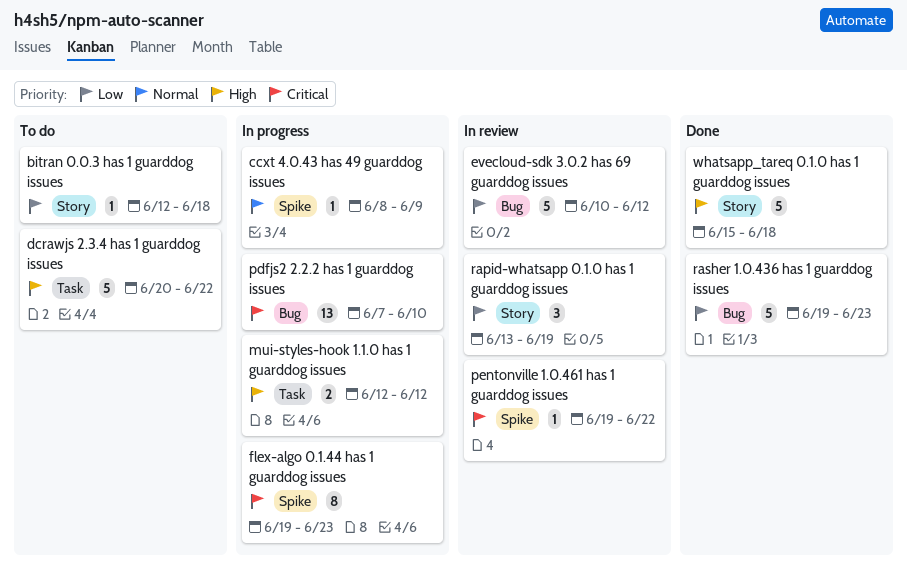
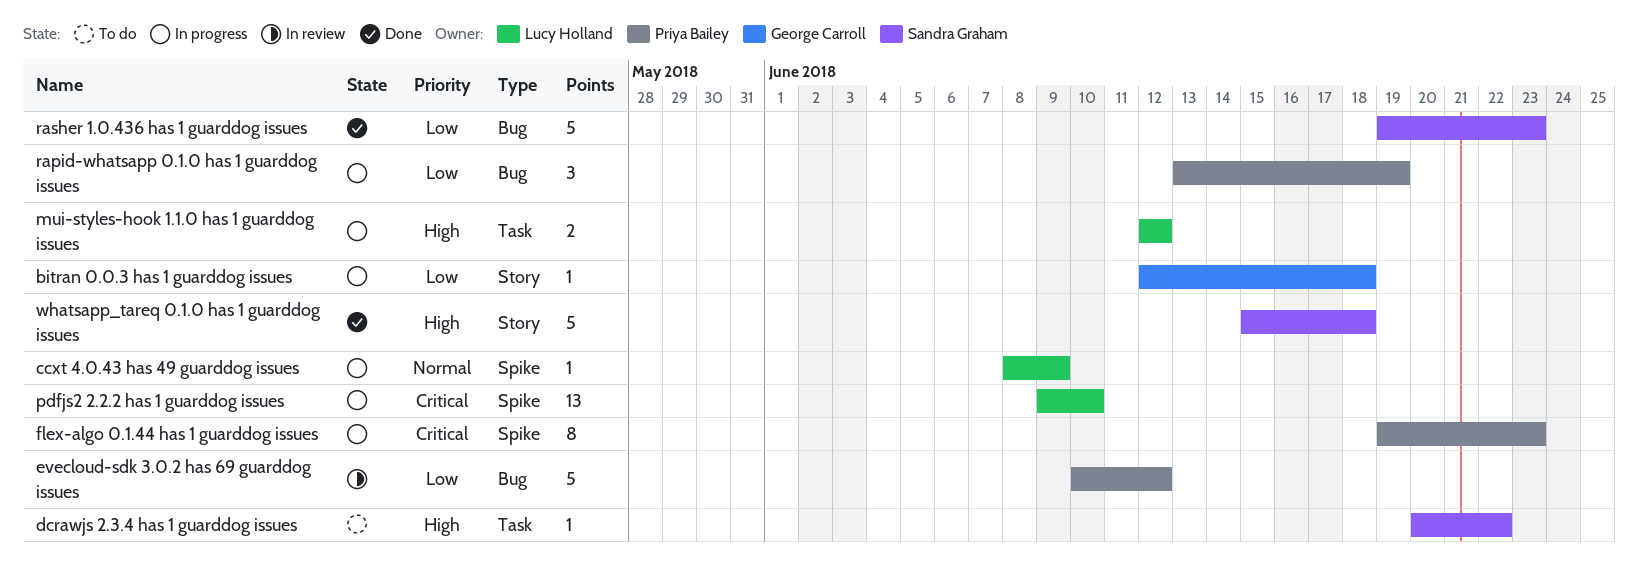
bitran 0.0.3 has 1 guarddog issues, status: To do -> In progress
dcrawjs 2.3.4 has 1 guarddog issues, estimate: 5 -> 1
pdfjs2 2.2.2 has 1 guarddog issues, label: Bug -> Spike
pdfjs2 2.2.2 has 1 guarddog issues, start: Jun 7 -> Jun 9
pentonville 1.0.461 has 1 guarddog issues: present -> none
rapid-whatsapp 0.1.0 has 1 guarddog issues, status: In review -> In progress
rapid-whatsapp 0.1.0 has 1 guarddog issues, label: Story -> Bug

